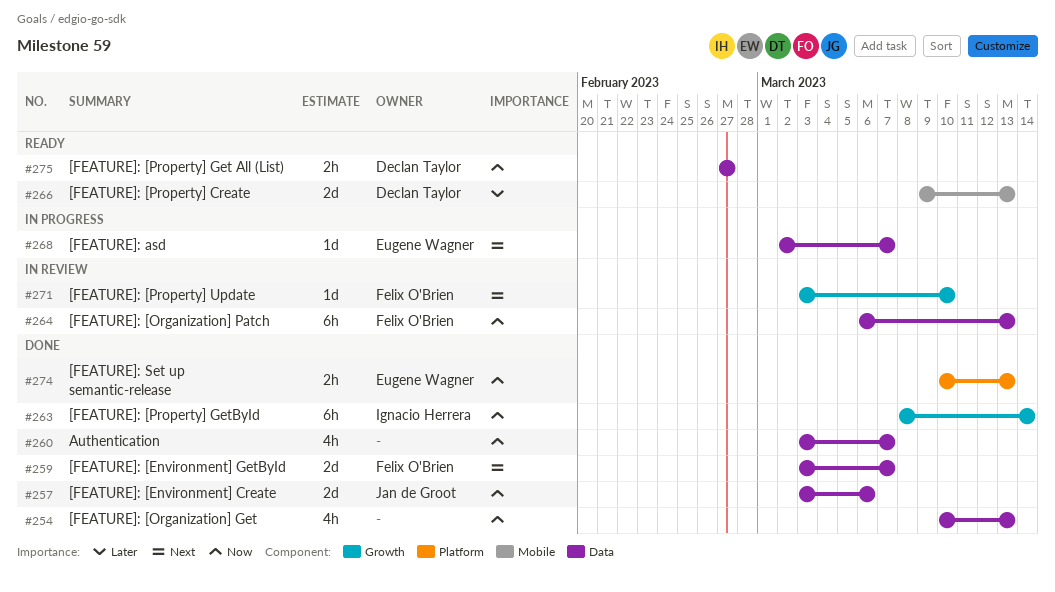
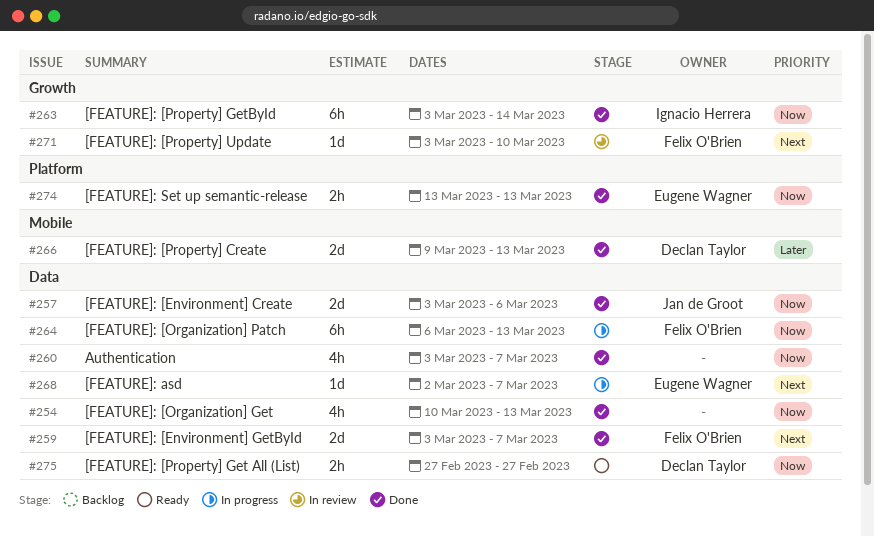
#263, start: Mar 8 -> Mar 3
#264, status: In review -> In progress
#266, status: Ready -> Done
#274, start: Mar 10 -> Mar 13

